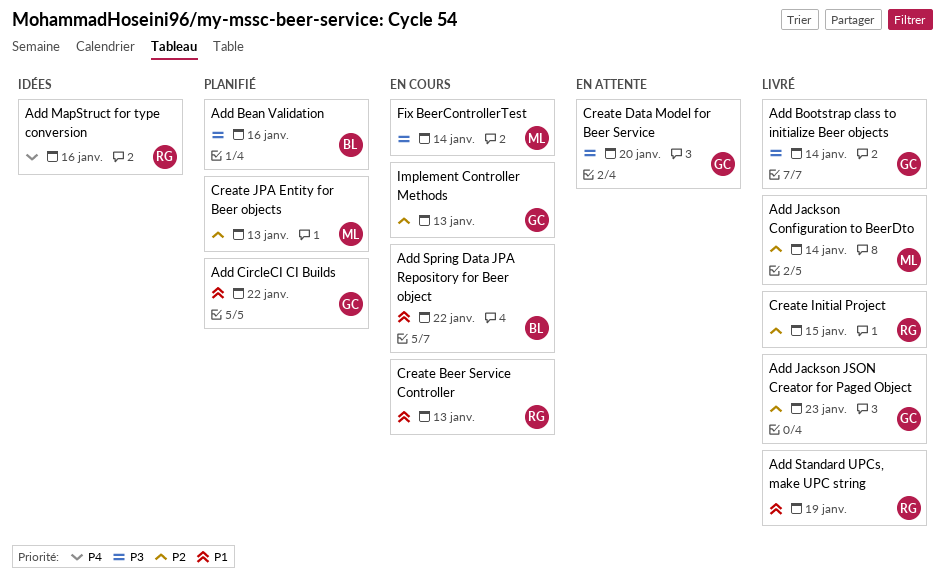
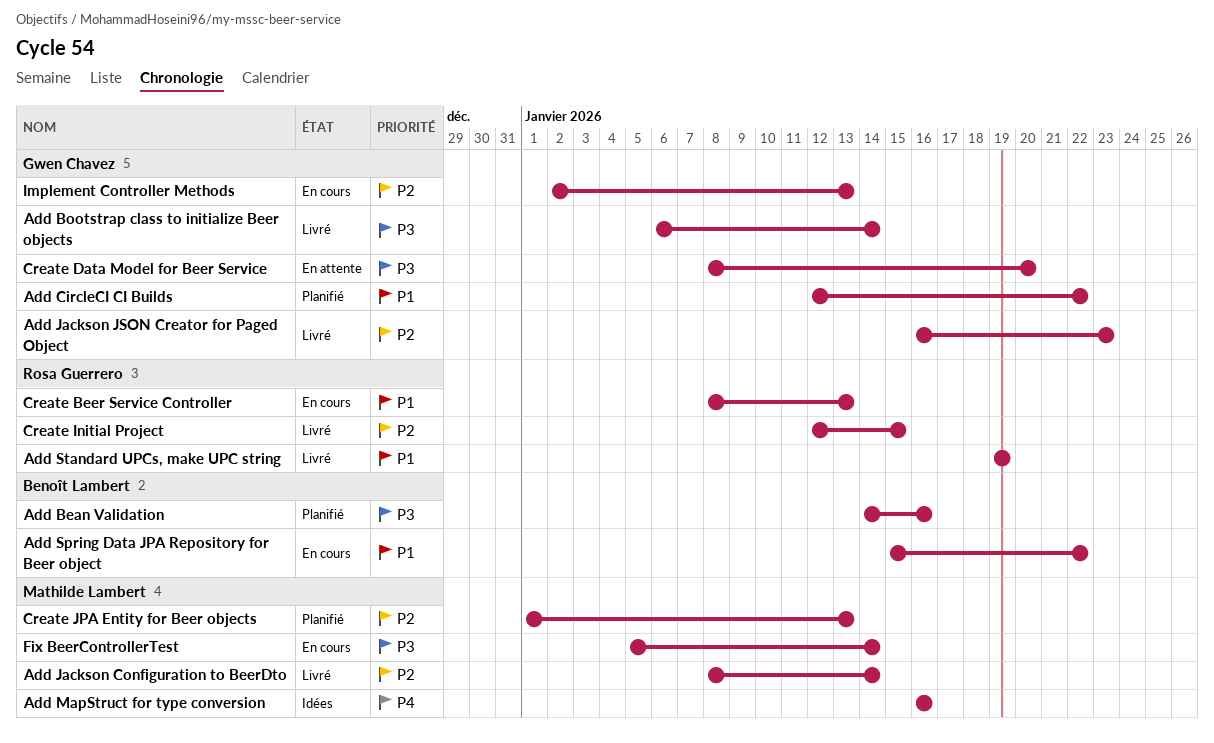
Add MapStruct for type conversion, owner: Rosa Guerrero -> Mathilde Lambert

